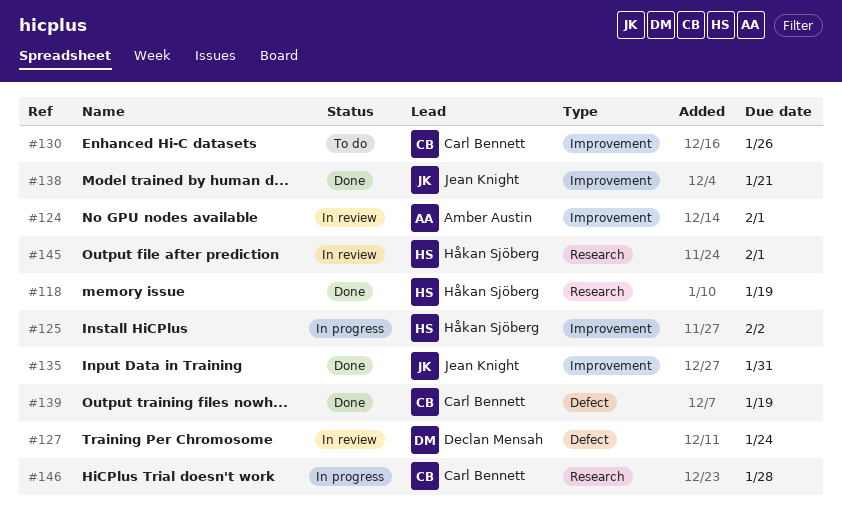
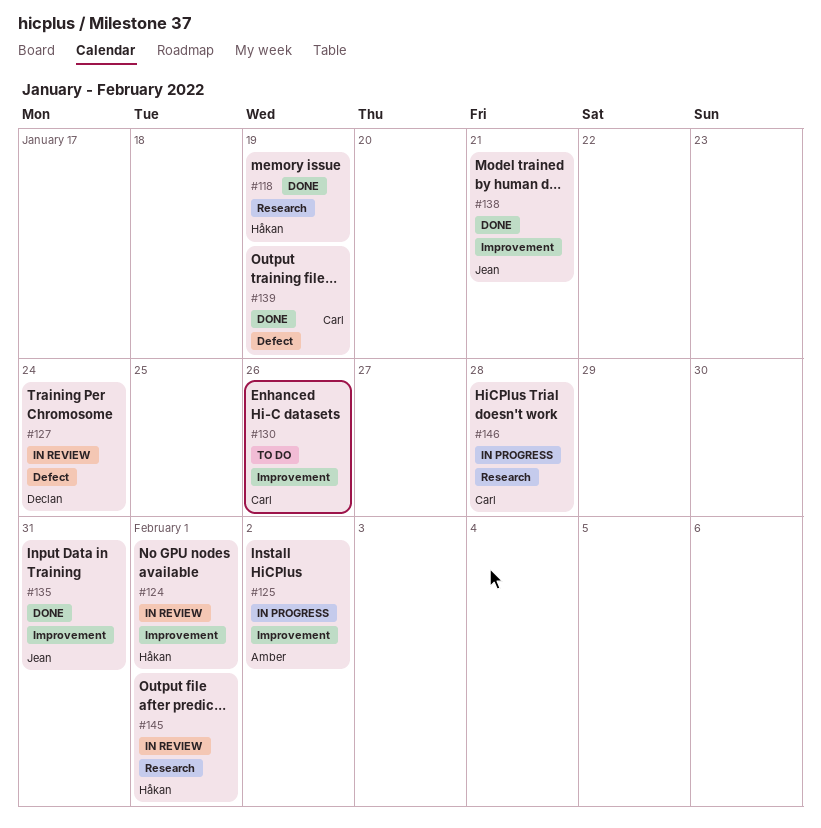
#124, owner: Amber Austin -> Håkan Sjöberg
#125, owner: Håkan Sjöberg -> Amber Austin

